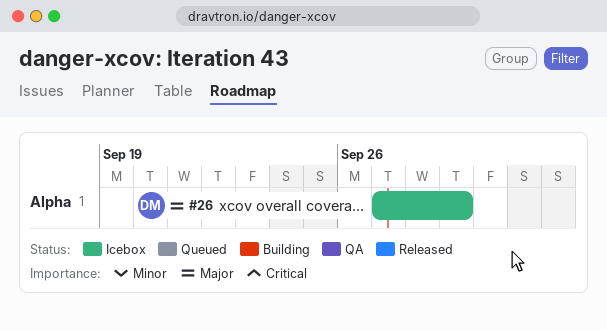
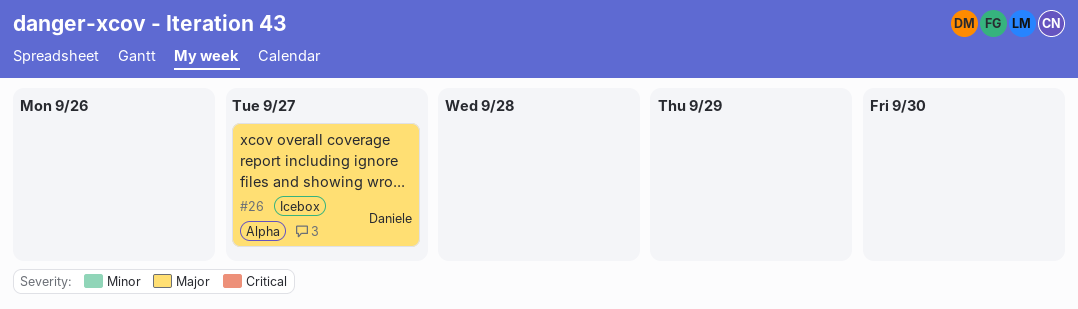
#26, due: Sep 29 -> Sep 27

